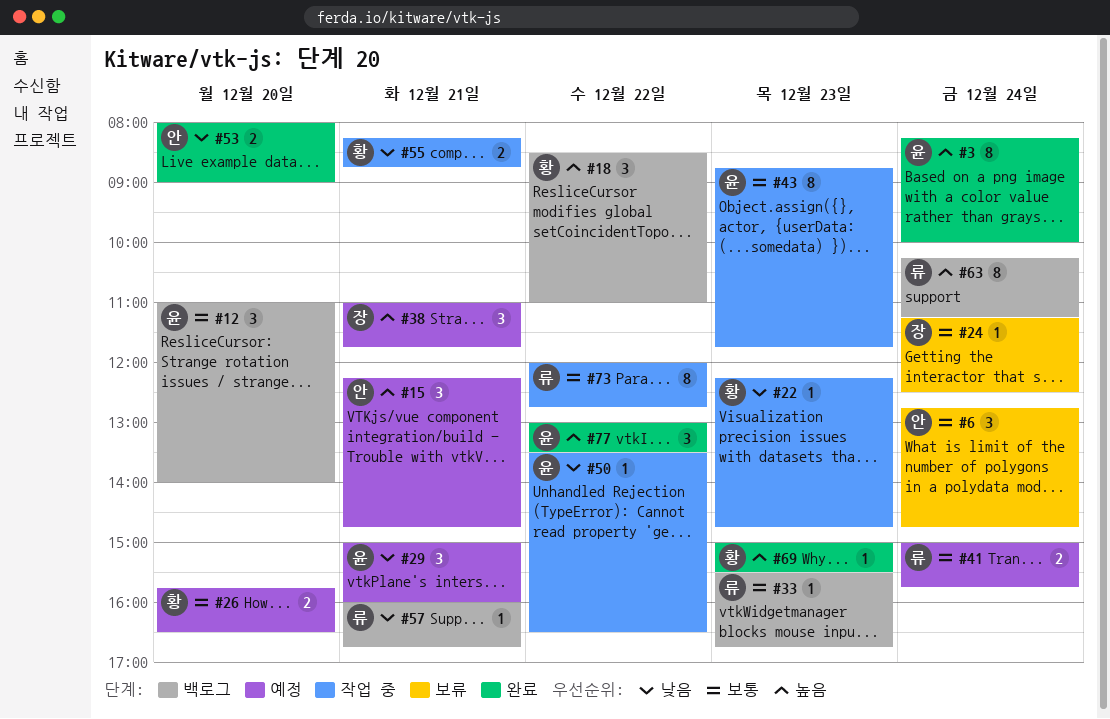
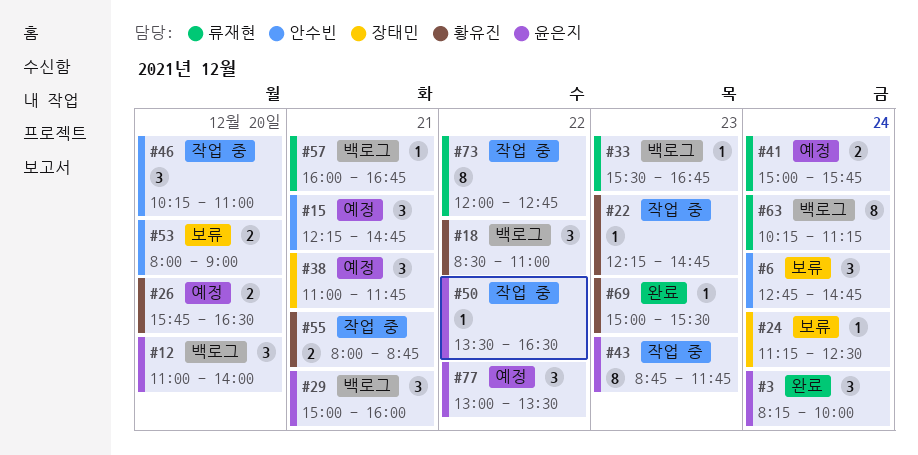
#3, estimate: 8 -> 3
#29, status: 예정 -> 백로그
#46: none -> present
#53, status: 완료 -> 보류
#55, begins: 08:15 -> 08:00
#77, status: 완료 -> 예정

